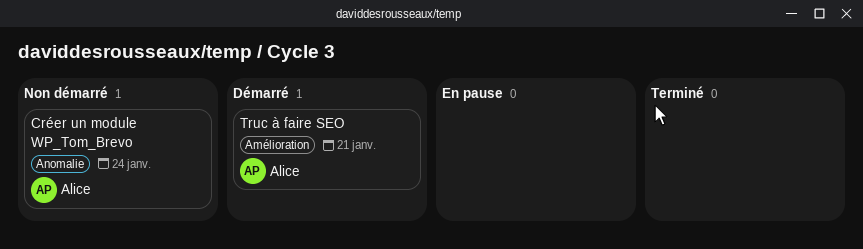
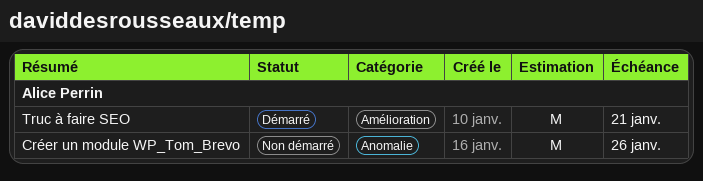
Créer un module WP_Tom_Brevo, due: Jan 24 -> Jan 26

